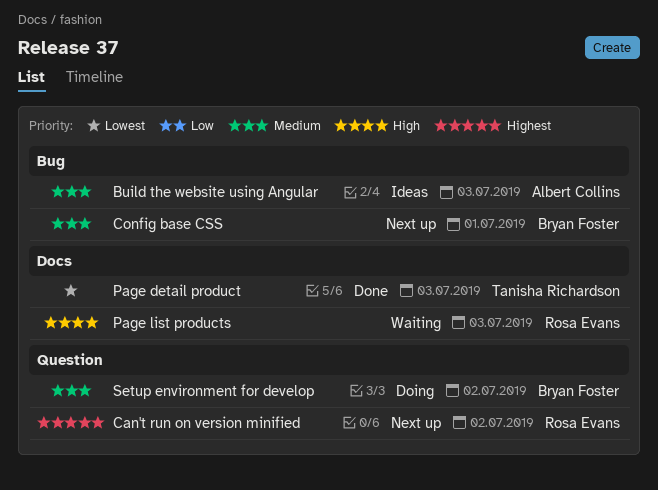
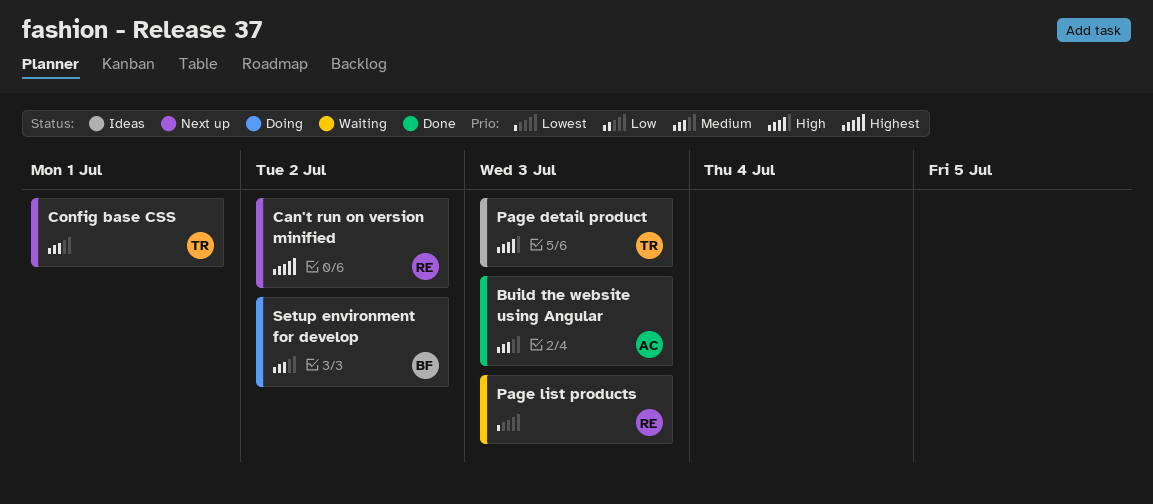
Build the website using Angular, status: Ideas -> Done
Config base CSS, owner: Bryan Foster -> Tanisha Richardson
Page detail product, status: Done -> Ideas
Page detail product, priority: Lowest -> High
Page list products, priority: High -> Lowest

